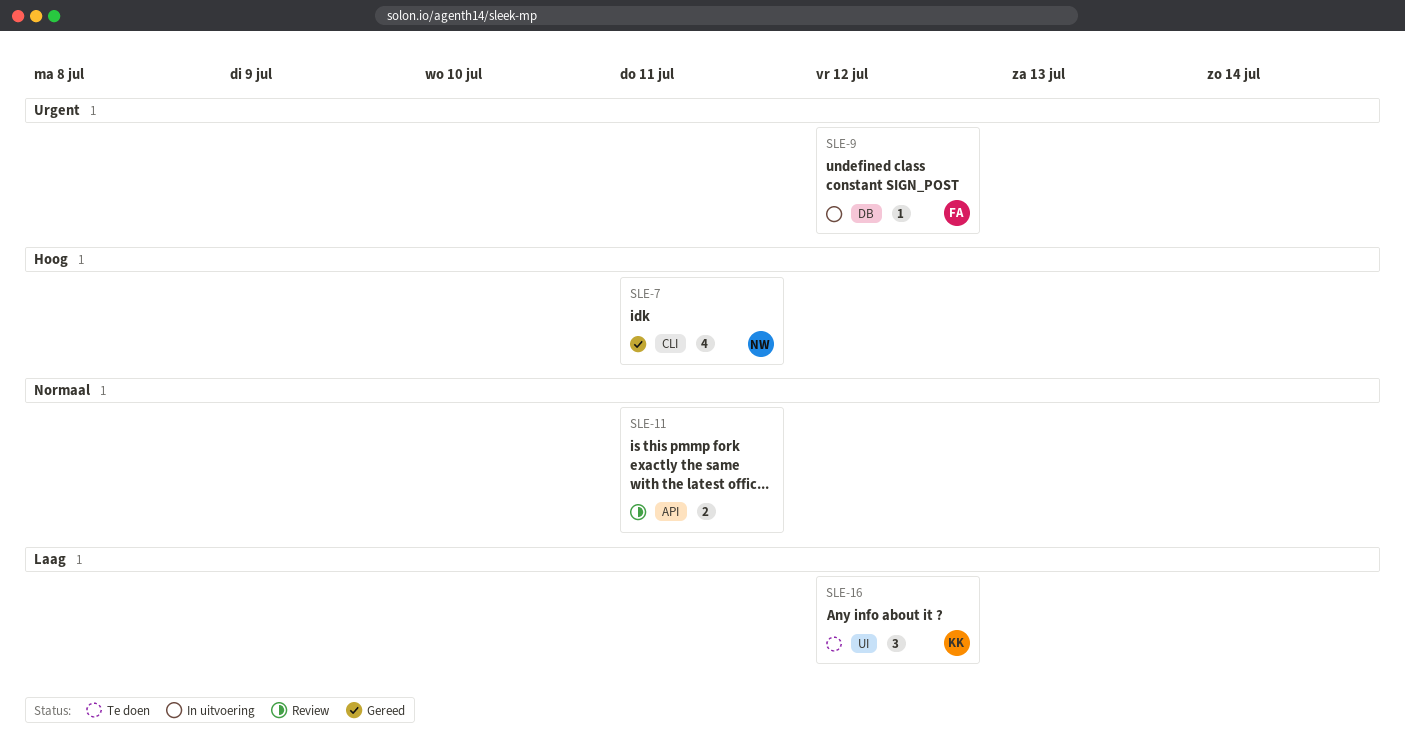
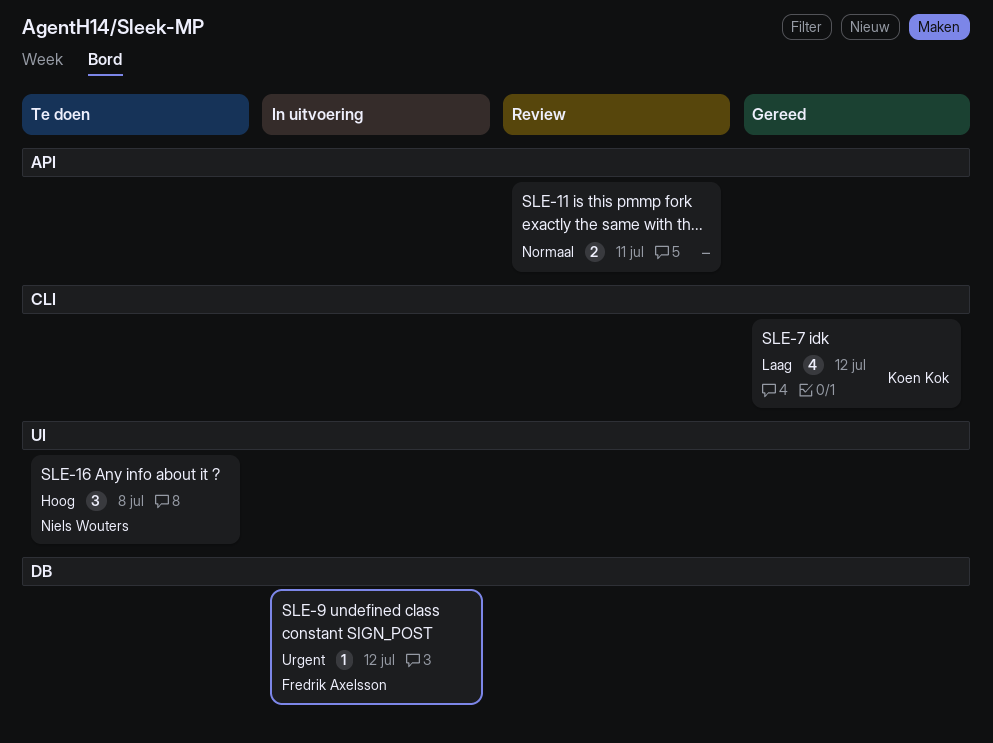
SLE-7, owner: Niels Wouters -> Koen Kok
SLE-7, priority: Hoog -> Laag
SLE-7, due: Jul 11 -> Jul 12
SLE-16, owner: Koen Kok -> Niels Wouters
SLE-16, priority: Laag -> Hoog
SLE-16, due: Jul 12 -> Jul 8

